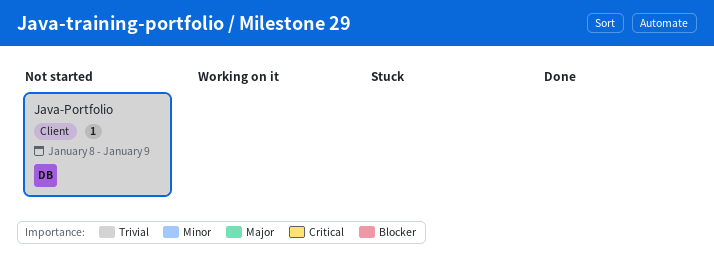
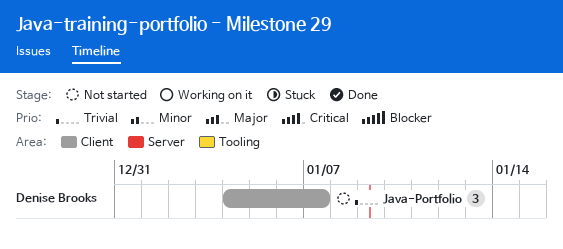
Java-Portfolio, estimate: 1 -> 3
Java-Portfolio, start: Jan 8 -> Jan 4
Java-Portfolio, due: Jan 9 -> Jan 7

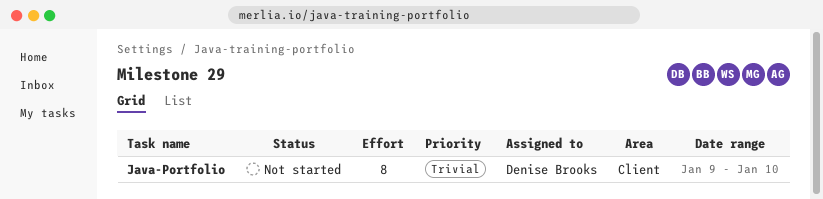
Java-Portfolio, estimate: 3 -> 8
Java-Portfolio, start: Jan 4 -> Jan 9
Java-Portfolio, due: Jan 7 -> Jan 10

